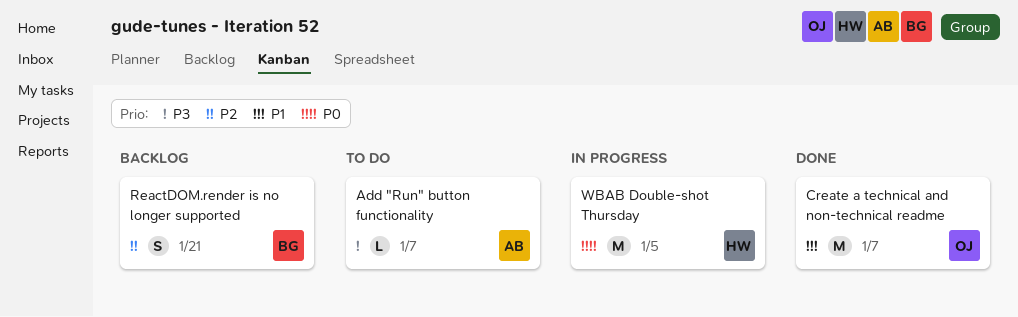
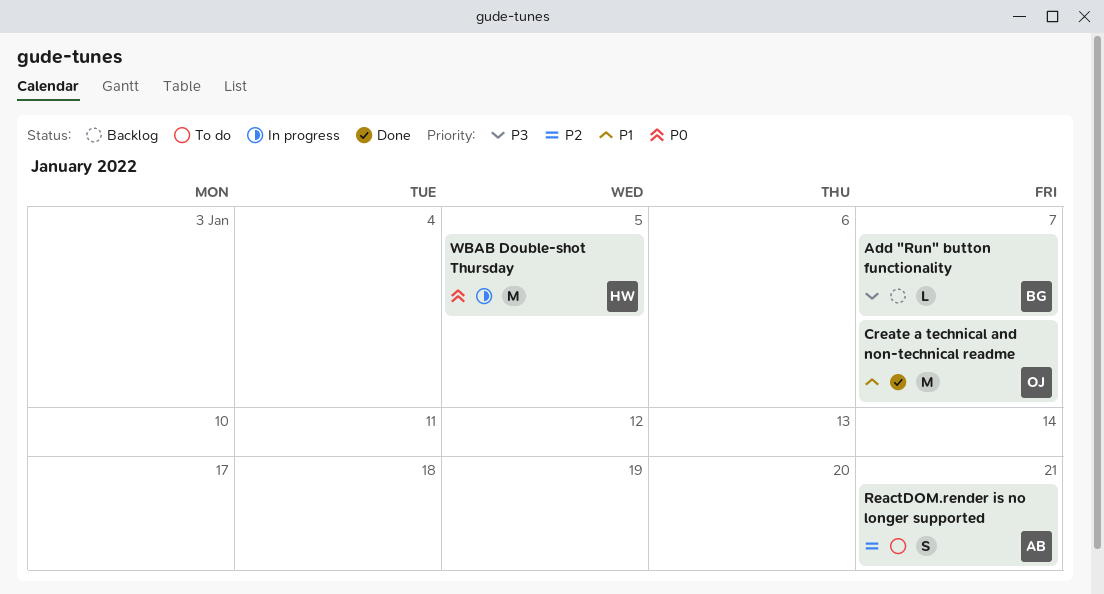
Add "Run" button functionality, status: To do -> Backlog
Add "Run" button functionality, owner: AB -> BG
ReactDOM.render is no longer supported, status: Backlog -> To do
ReactDOM.render is no longer supported, owner: BG -> AB

